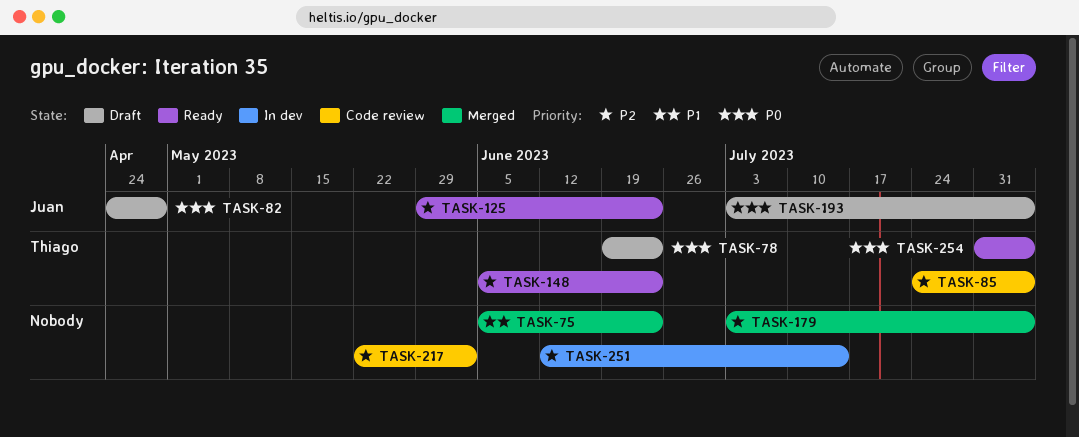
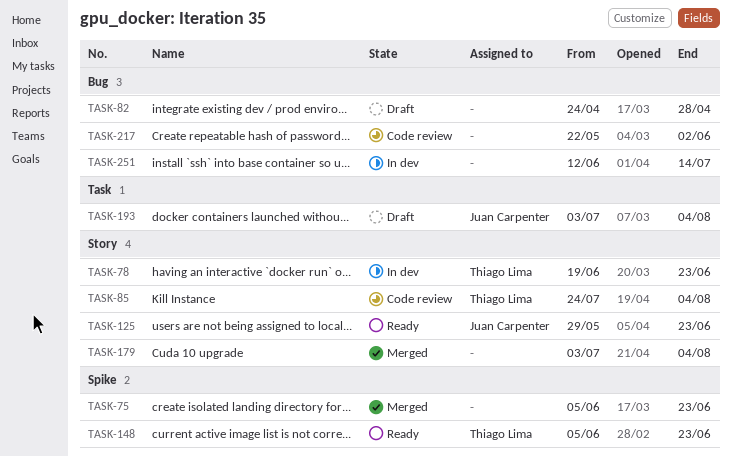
TASK-78, status: Draft -> In dev
TASK-82, owner: Juan Carpenter -> none
TASK-254: present -> none

